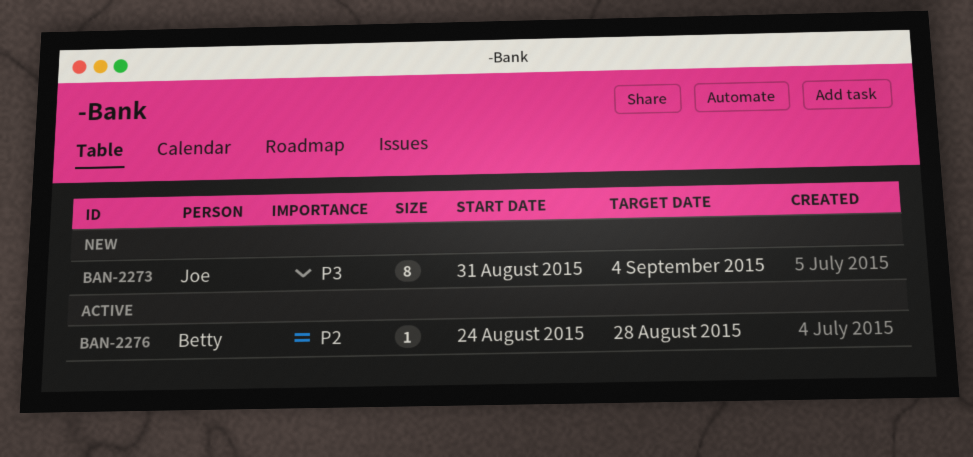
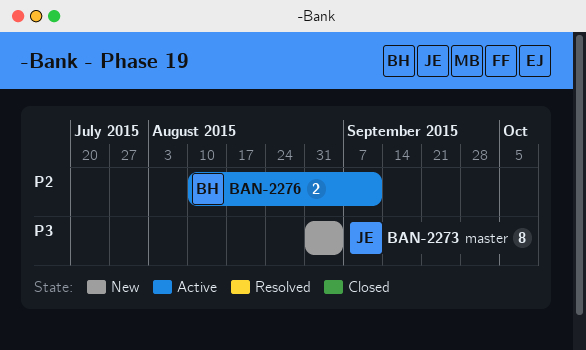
BAN-2276, estimate: 1 -> 2
BAN-2276, start: Aug 24 -> Aug 10
BAN-2276, due: Aug 28 -> Sep 11

